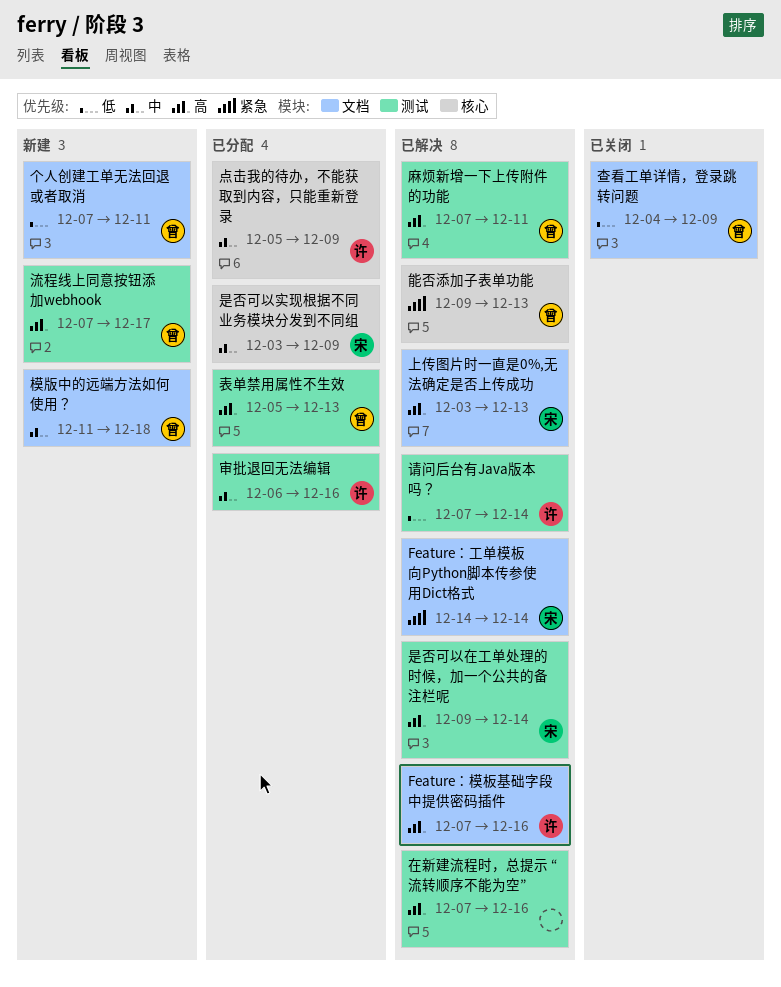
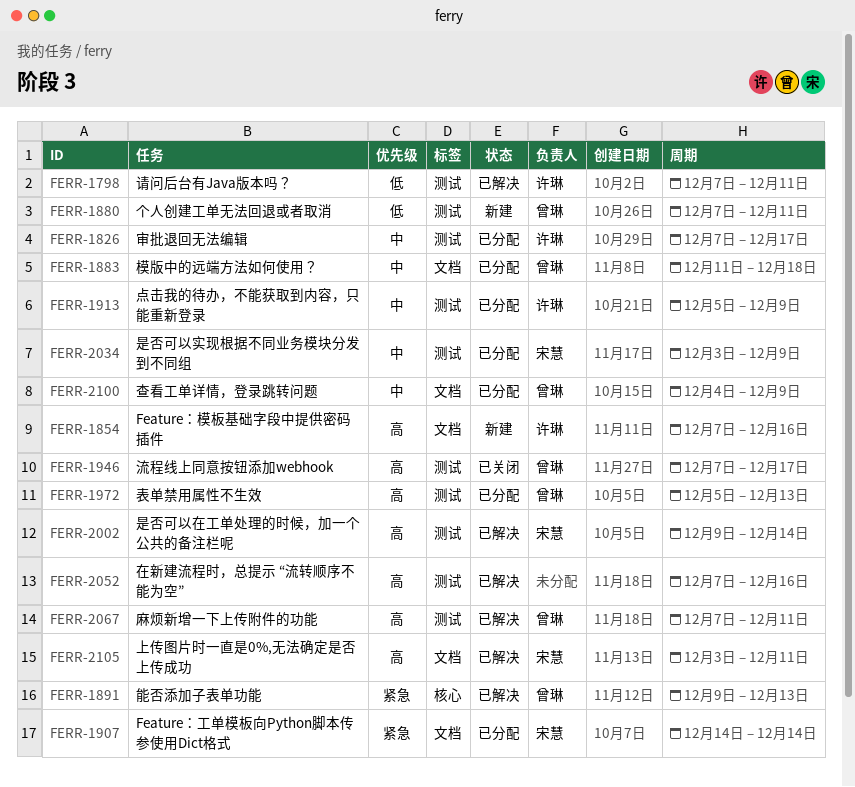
Feature：工单模板向Python脚本传参使用Dict格式, status: 已解决 -> 已分配
Feature：模板基础字段中提供密码插件, status: 已解决 -> 新建
上传图片时一直是0%,无法确定是否上传成功, due: Dec 13 -> Dec 11
个人创建工单无法回退或者取消, label: 文档 -> 测试
审批退回无法编辑, start: Dec 6 -> Dec 7
审批退回无法编辑, due: Dec 16 -> Dec 17
是否可以实现根据不同业务模块分发到不同组, label: 核心 -> 测试
查看工单详情，登录跳转问题, status: 已关闭 -> 已分配
查看工单详情，登录跳转问题, priority: 低 -> 中
模版中的远端方法如何使用？, status: 新建 -> 已分配
流程线上同意按钮添加webhook, status: 新建 -> 已关闭
点击我的待办，不能获取到内容，只能重新登录, label: 核心 -> 测试
请问后台有Java版本吗？, due: Dec 14 -> Dec 11

